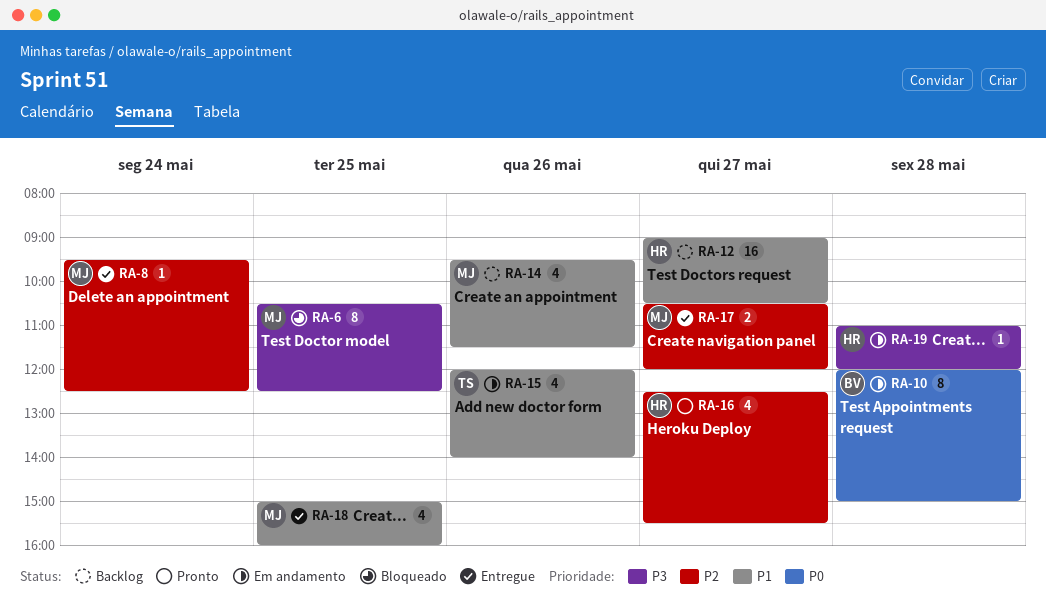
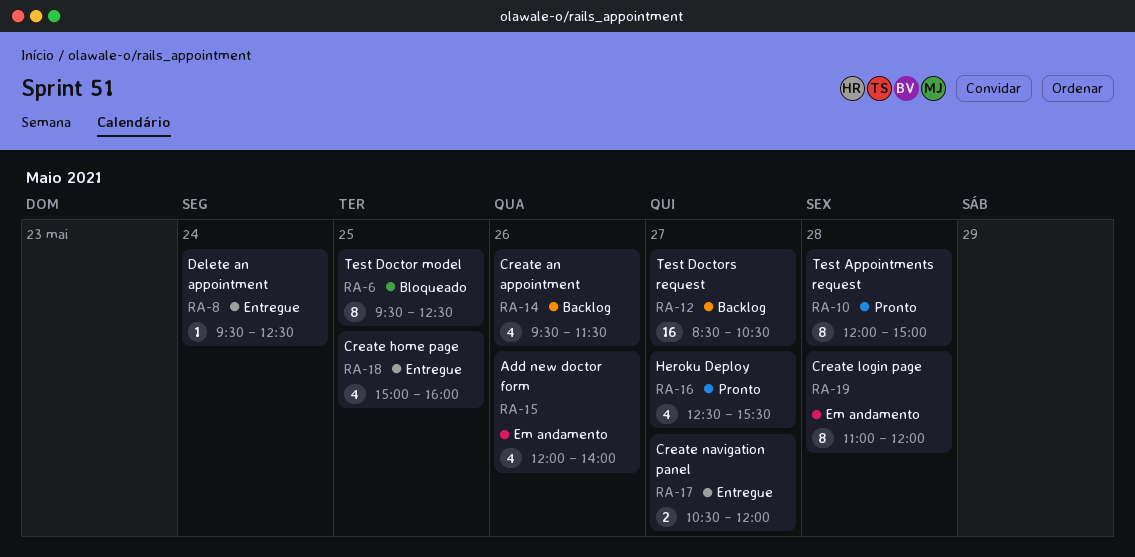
RA-6, begins: 10:30 -> 09:30
RA-10, status: Em andamento -> Pronto
RA-12, begins: 09:00 -> 08:30
RA-19, estimate: 1 -> 8

